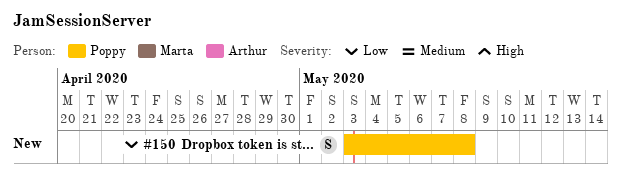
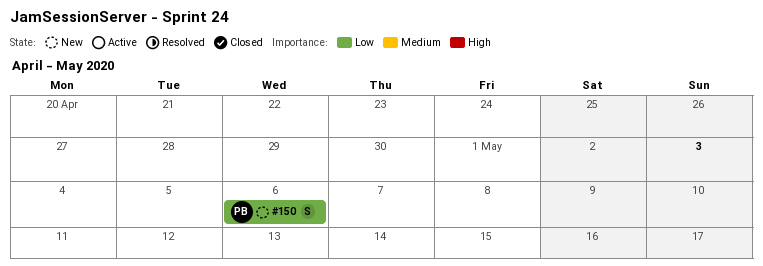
#150, start: May 3 -> May 6
#150, due: May 8 -> May 6

